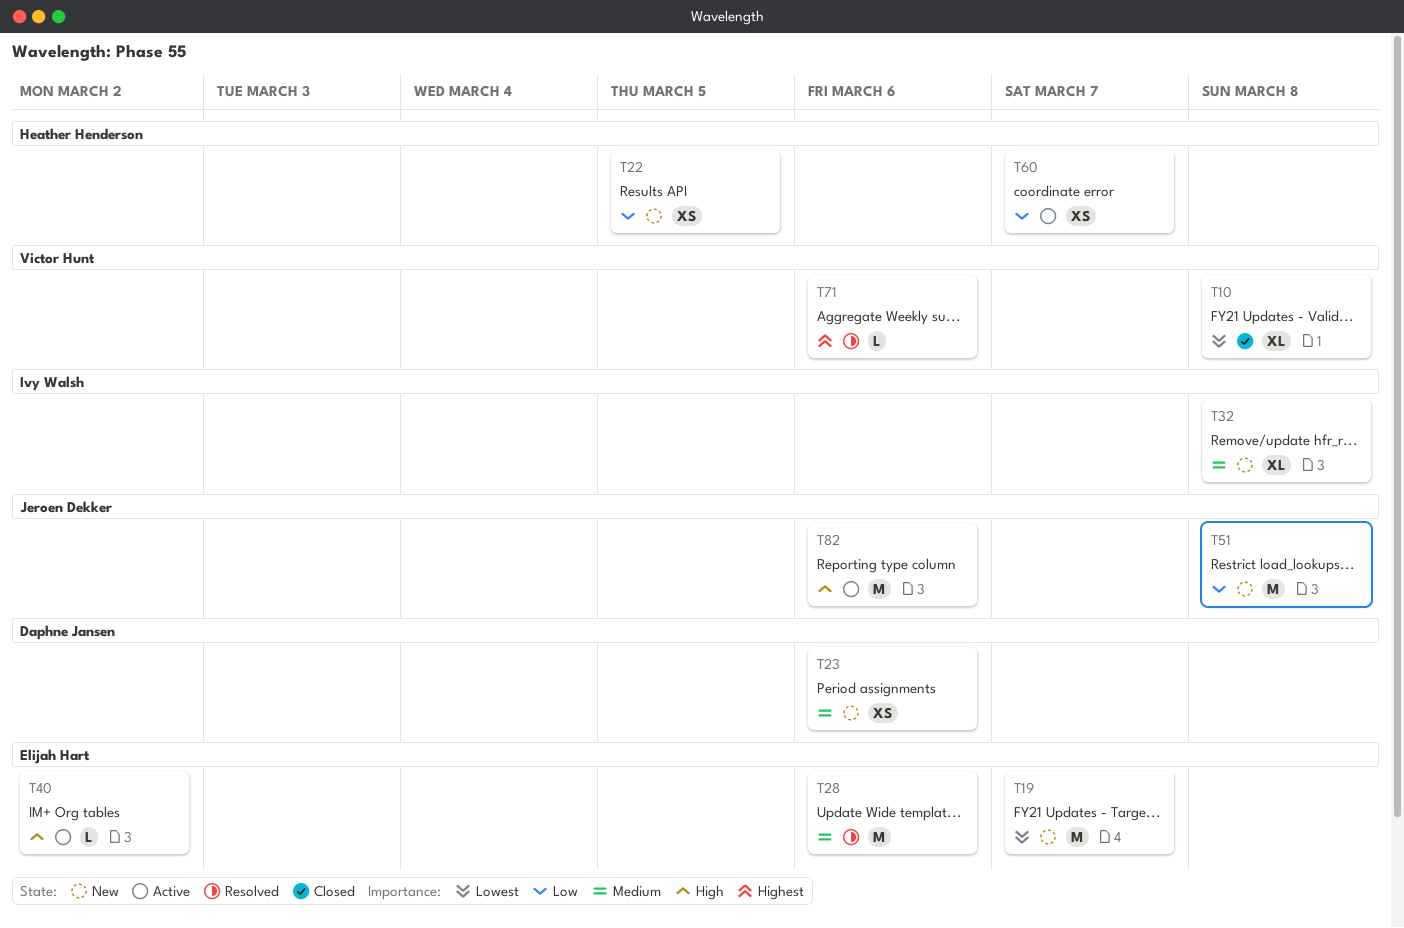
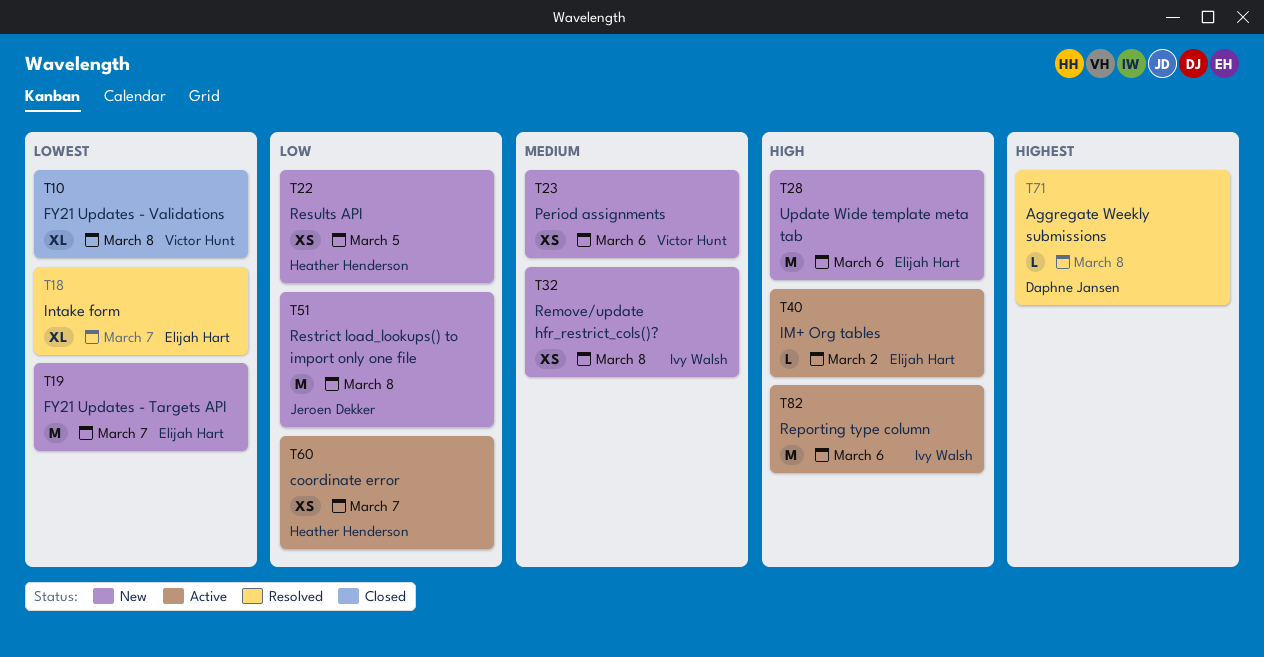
T18: none -> present
T23, owner: Daphne Jansen -> Victor Hunt
T28, status: Resolved -> New
T28, priority: Medium -> High
T32, estimate: XL -> XS
T71, owner: Victor Hunt -> Daphne Jansen
T71, due: Mar 6 -> Mar 8
T82, owner: Jeroen Dekker -> Ivy Walsh

